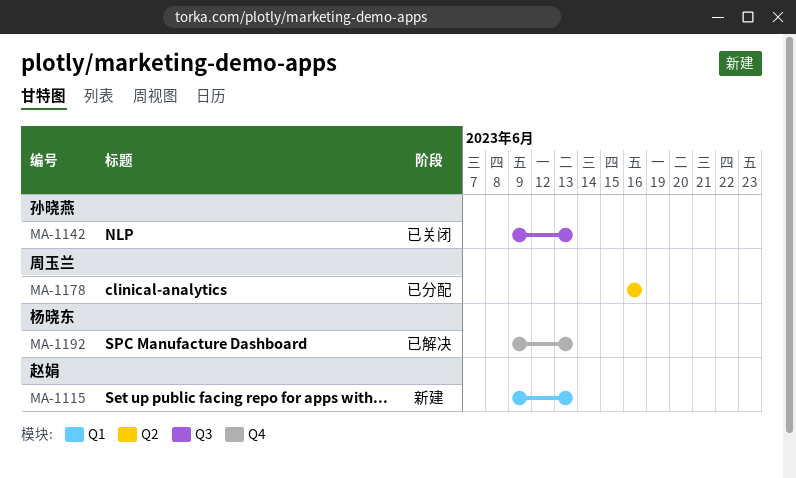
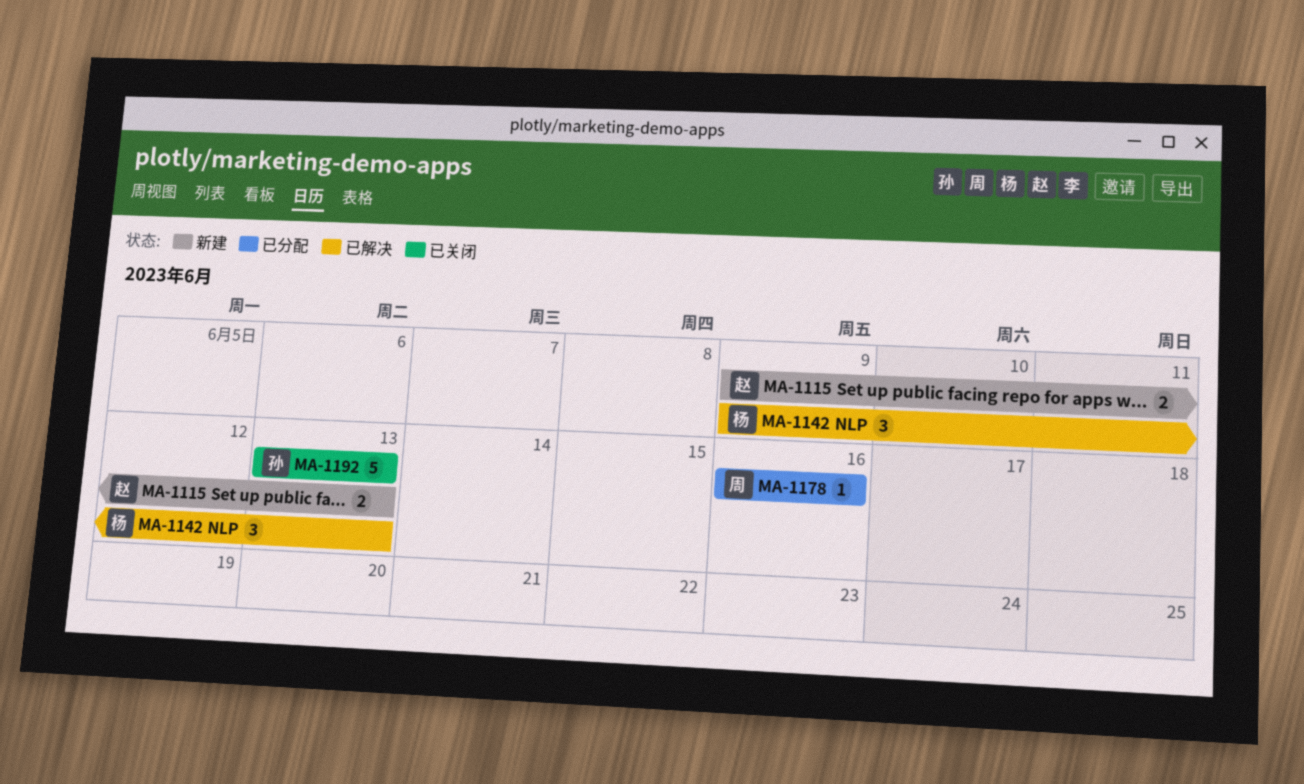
MA-1142, status: 已关闭 -> 已解决
MA-1142, owner: 孙晓燕 -> 杨晓东
MA-1192, status: 已解决 -> 已关闭
MA-1192, owner: 杨晓东 -> 孙晓燕
MA-1192, start: Jun 9 -> Jun 13

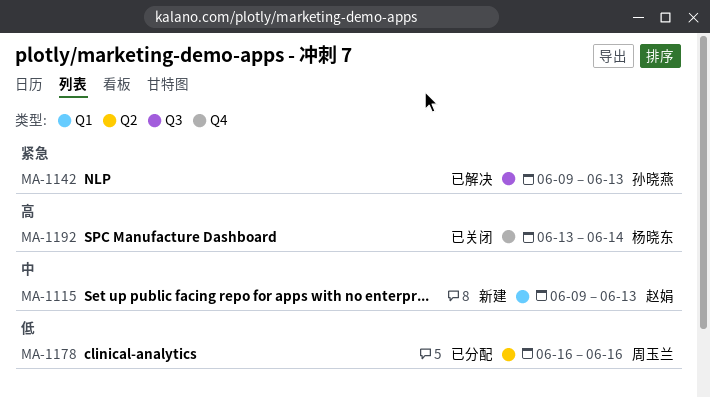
MA-1142, owner: 杨晓东 -> 孙晓燕
MA-1192, owner: 孙晓燕 -> 杨晓东
MA-1192, due: Jun 13 -> Jun 14

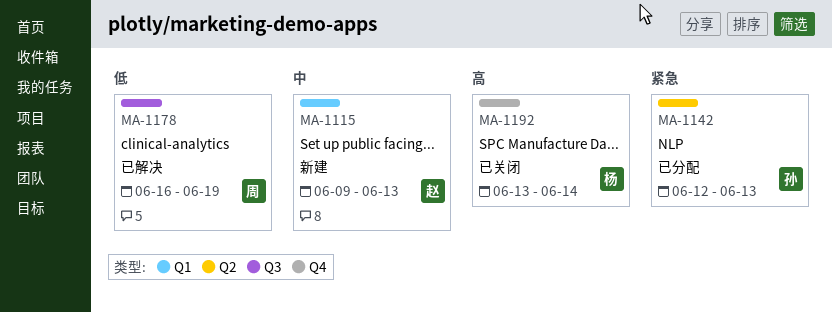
MA-1142, status: 已解决 -> 已分配
MA-1142, label: Q3 -> Q2
MA-1142, start: Jun 9 -> Jun 12
MA-1178, status: 已分配 -> 已解决
MA-1178, label: Q2 -> Q3
MA-1178, due: Jun 16 -> Jun 19

